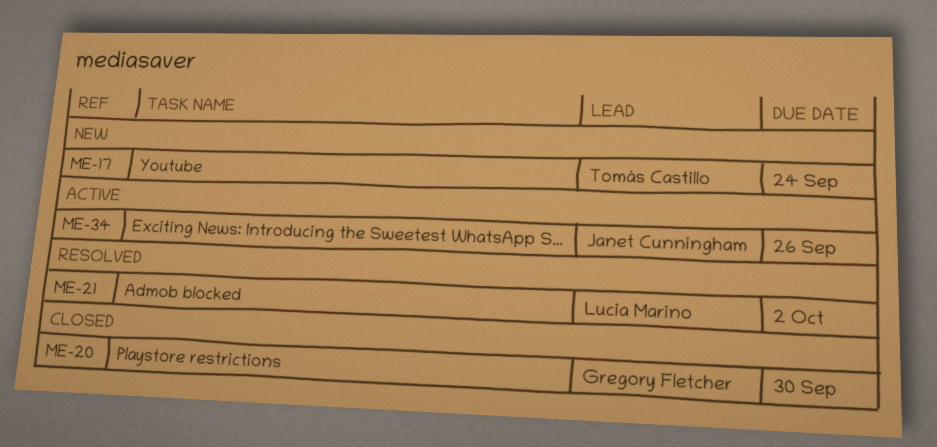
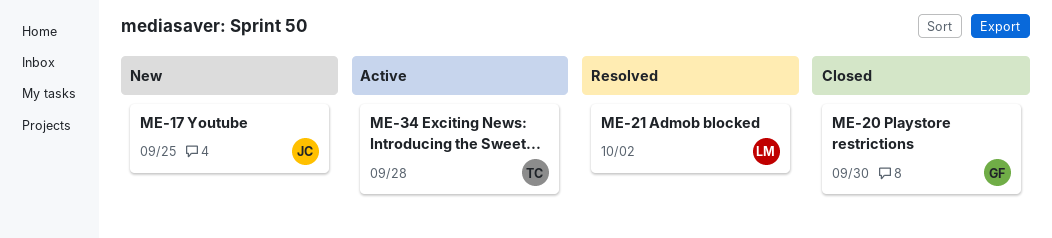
ME-17, owner: Tomás Castillo -> Janet Cunningham
ME-17, due: Sep 24 -> Sep 25
ME-34, owner: Janet Cunningham -> Tomás Castillo
ME-34, due: Sep 26 -> Sep 28

